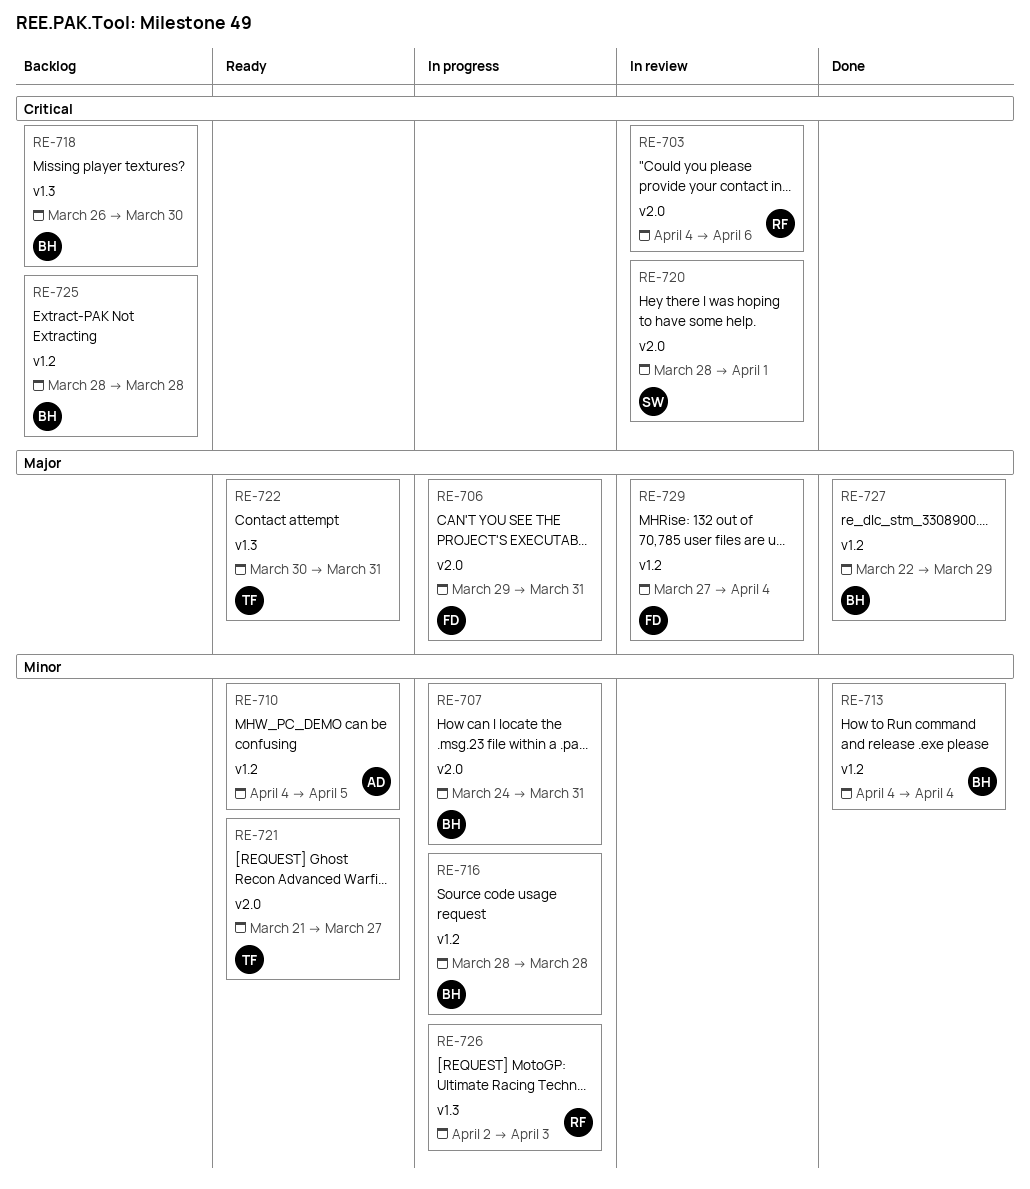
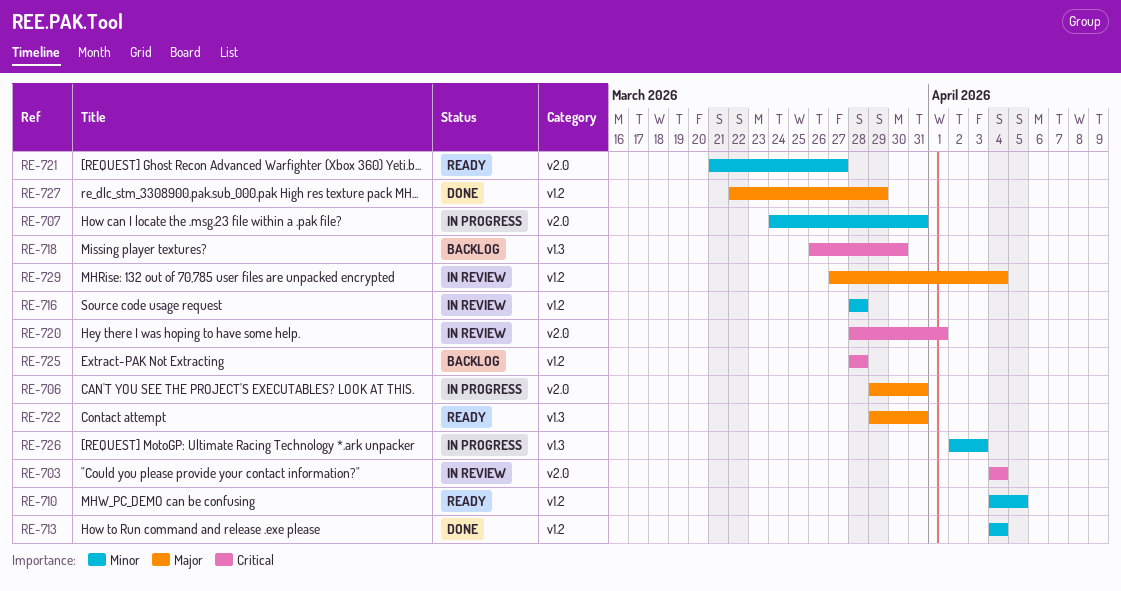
RE-703, due: Apr 6 -> Apr 4
RE-716, status: In progress -> In review
RE-722, start: Mar 30 -> Mar 29

